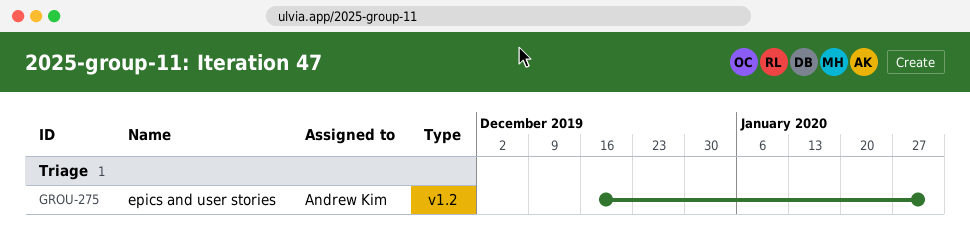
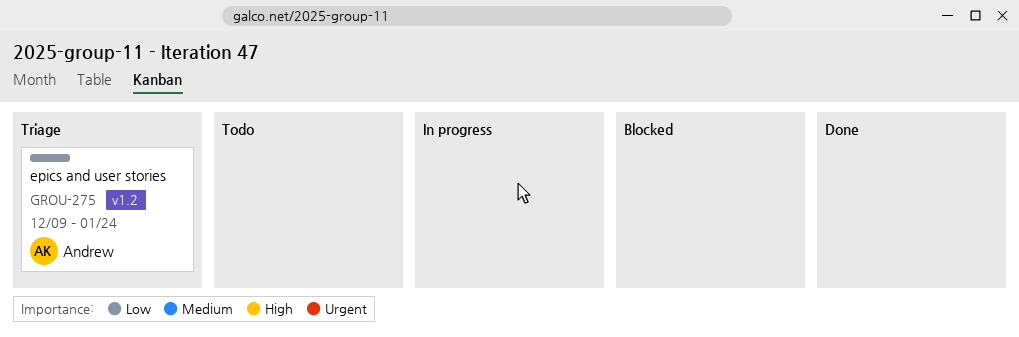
GROU-275, start: Dec 16 -> Dec 9
GROU-275, due: Jan 31 -> Jan 24

